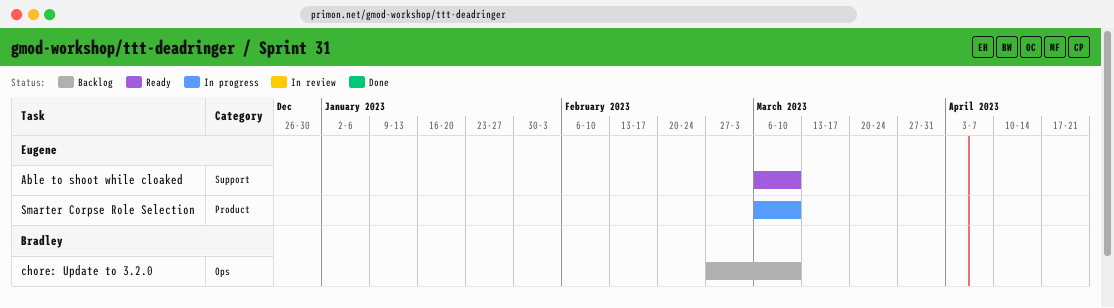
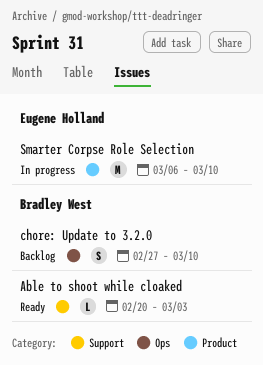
Able to shoot while cloaked, owner: Eugene Holland -> Bradley West
Able to shoot while cloaked, start: Mar 6 -> Feb 20
Able to shoot while cloaked, due: Mar 10 -> Mar 3

